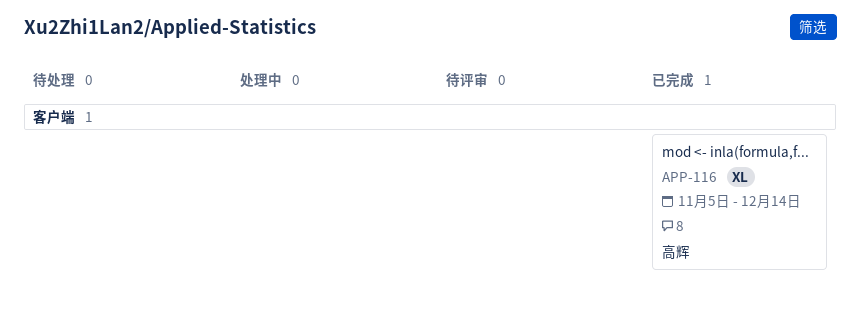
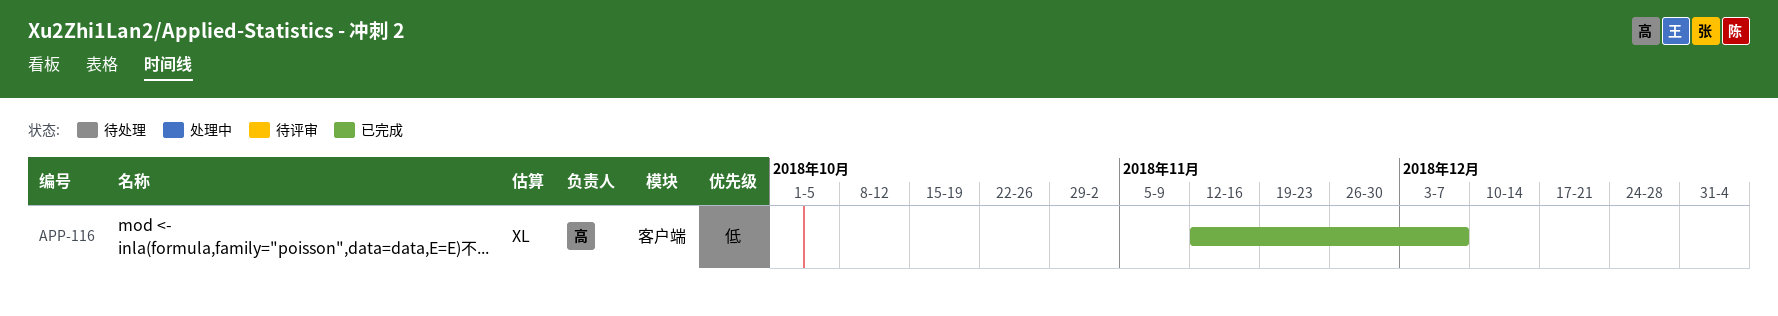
APP-116, start: Nov 5 -> Nov 12
APP-116, due: Dec 14 -> Dec 7

